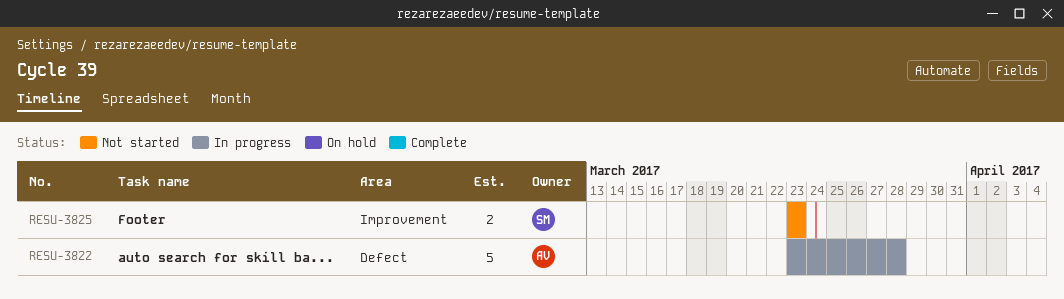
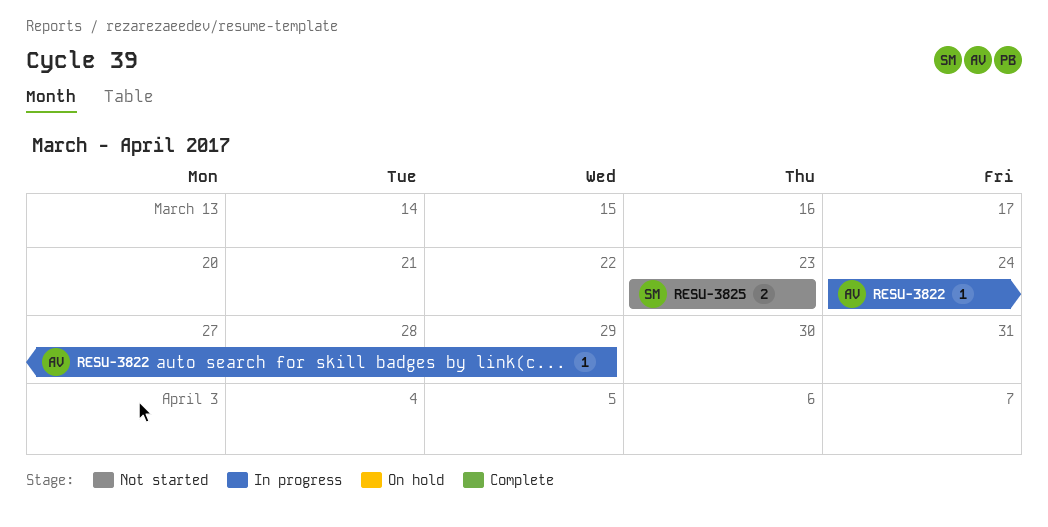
RESU-3822, estimate: 5 -> 1
RESU-3822, start: Mar 23 -> Mar 24
RESU-3822, due: Mar 28 -> Mar 29

